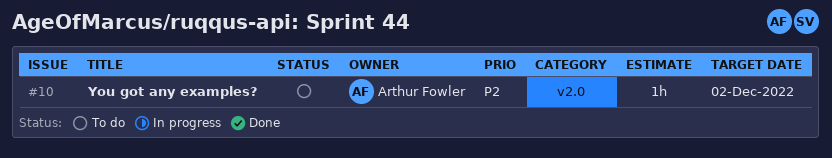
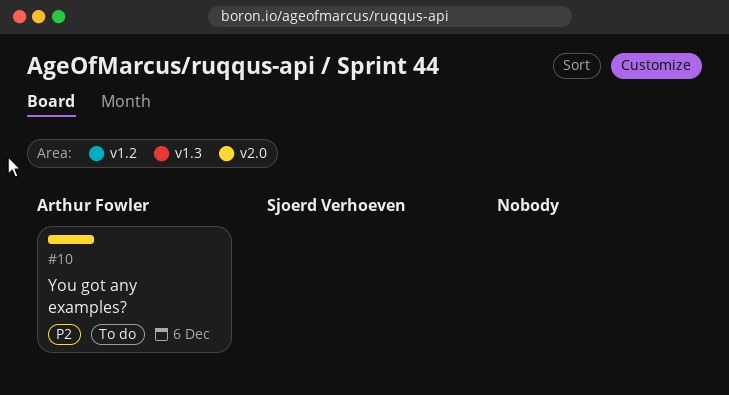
#10, due: Dec 2 -> Dec 6

